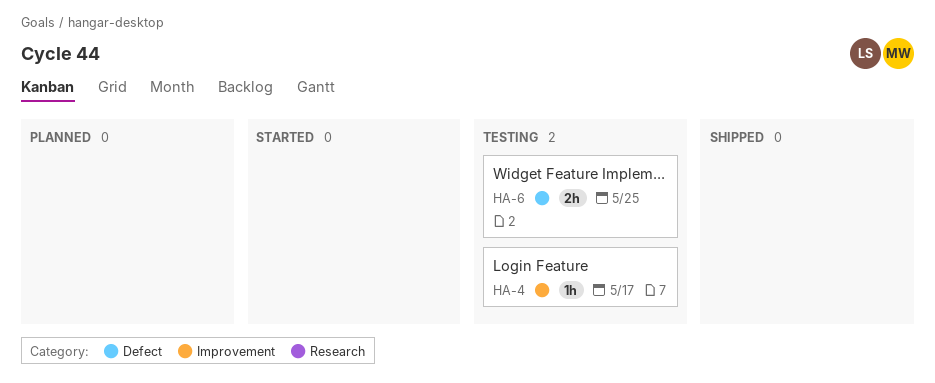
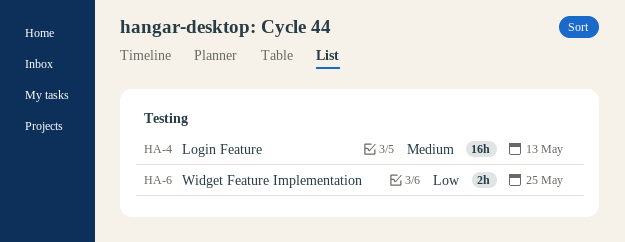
HA-4, estimate: 1h -> 16h
HA-4, due: May 17 -> May 13

